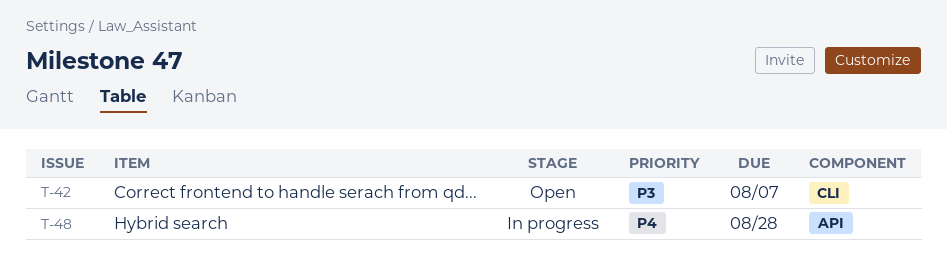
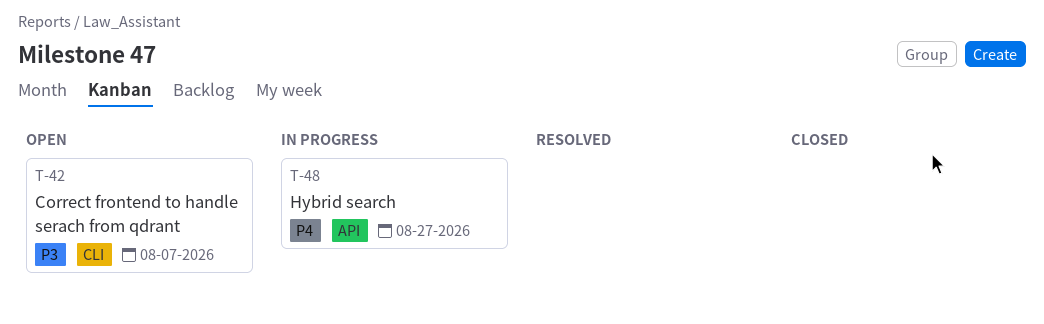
T-48, due: Aug 28 -> Aug 27

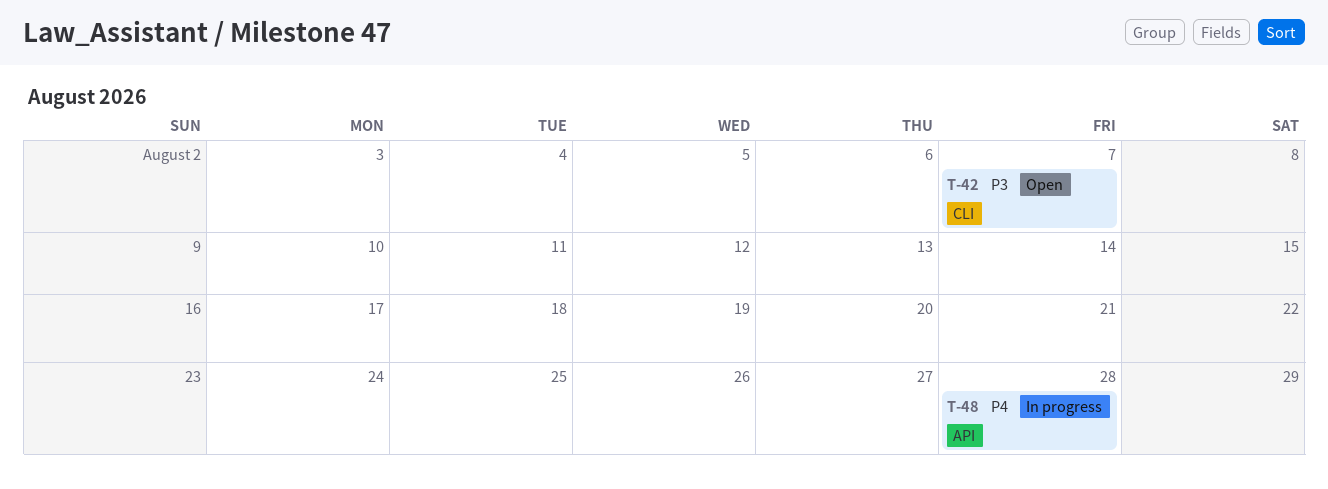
T-48, due: Aug 27 -> Aug 28

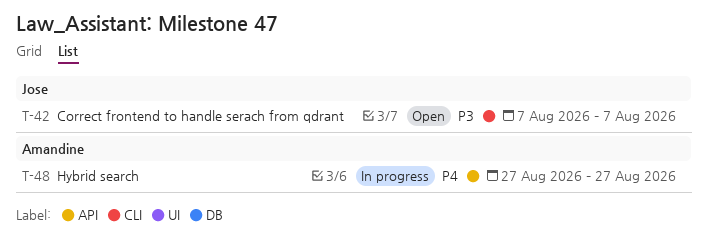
T-48, due: Aug 28 -> Aug 27

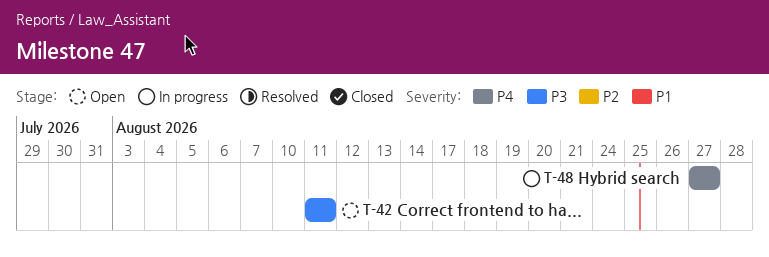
T-42, start: Aug 7 -> Aug 11
T-42, due: Aug 7 -> Aug 11

